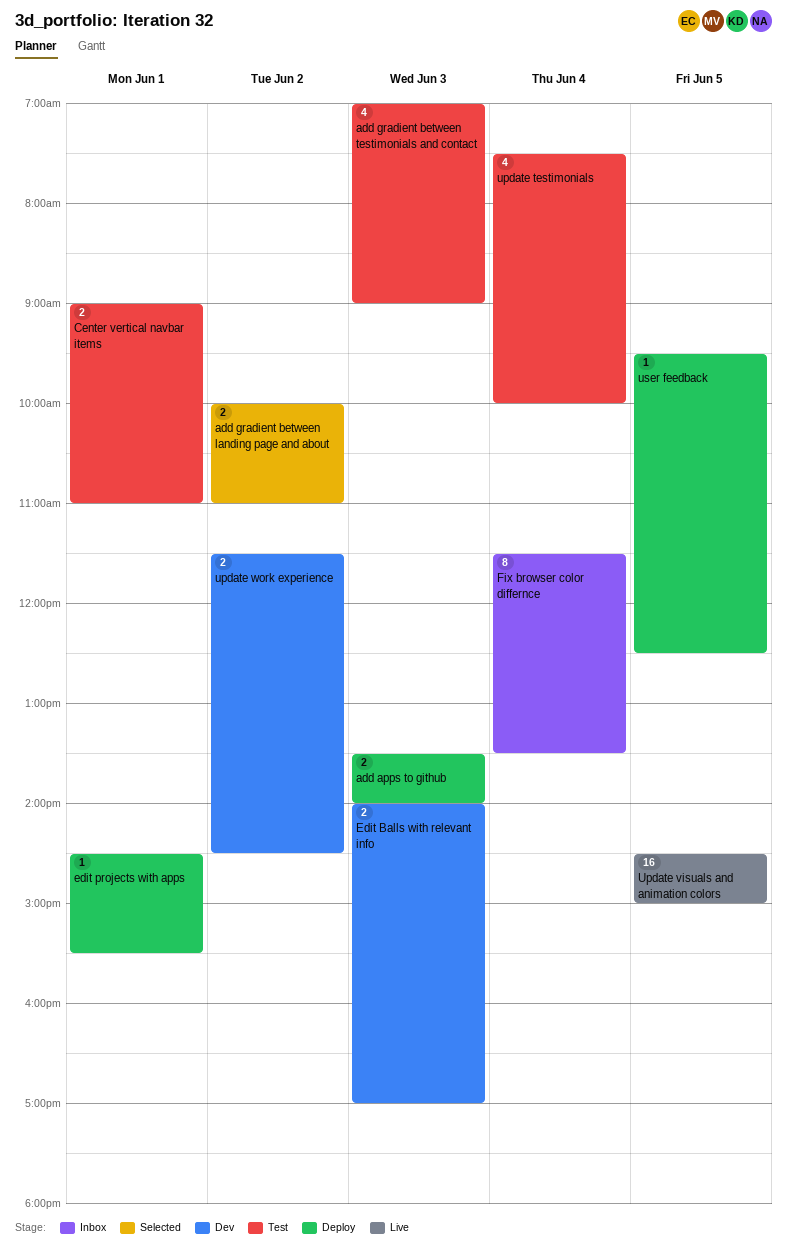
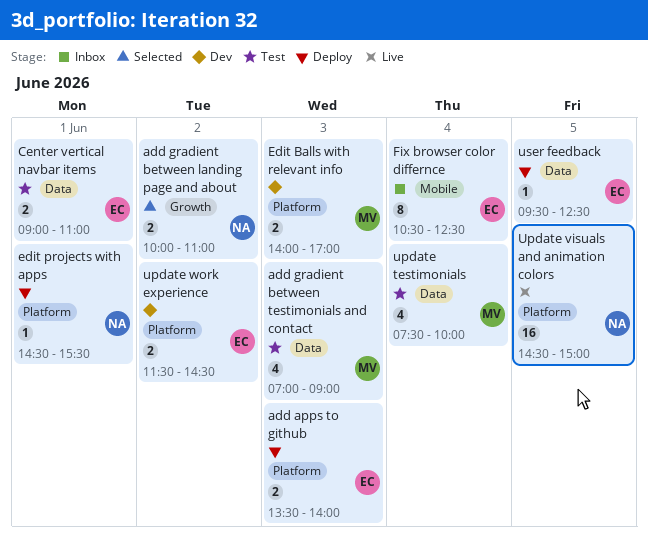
Fix browser color differnce, begins: 11:30 -> 10:30
Fix browser color differnce, ends: 13:30 -> 12:30

